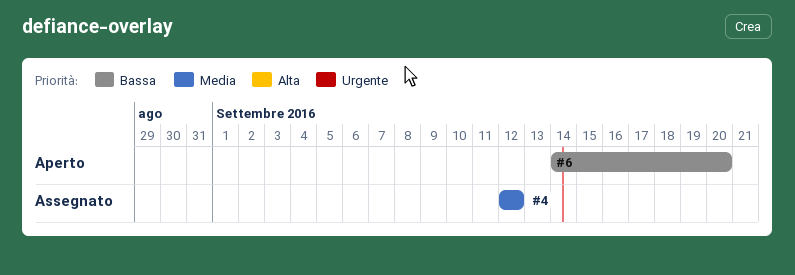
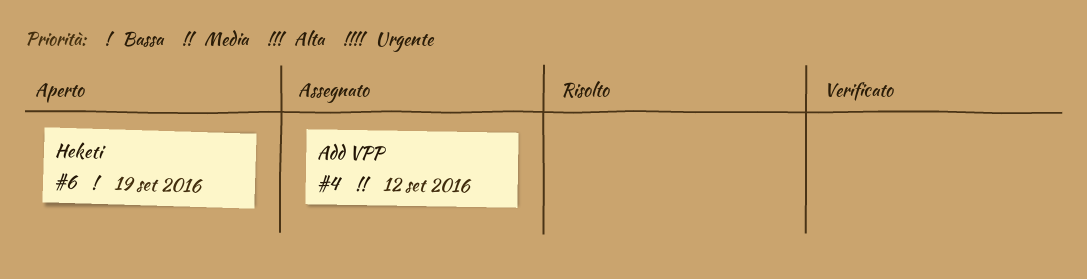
#6, due: Sep 20 -> Sep 19

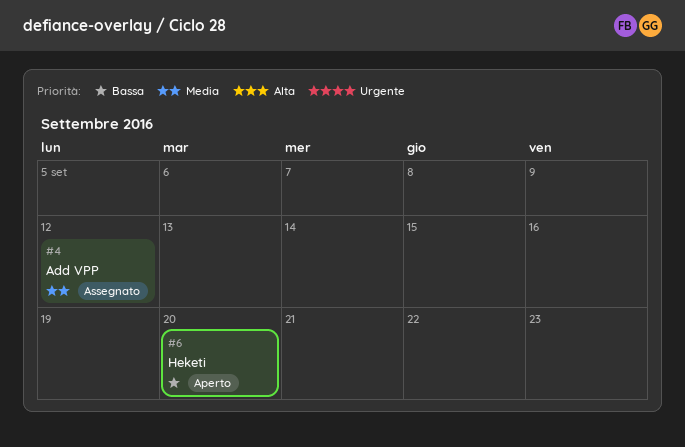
#6, due: Sep 19 -> Sep 20

